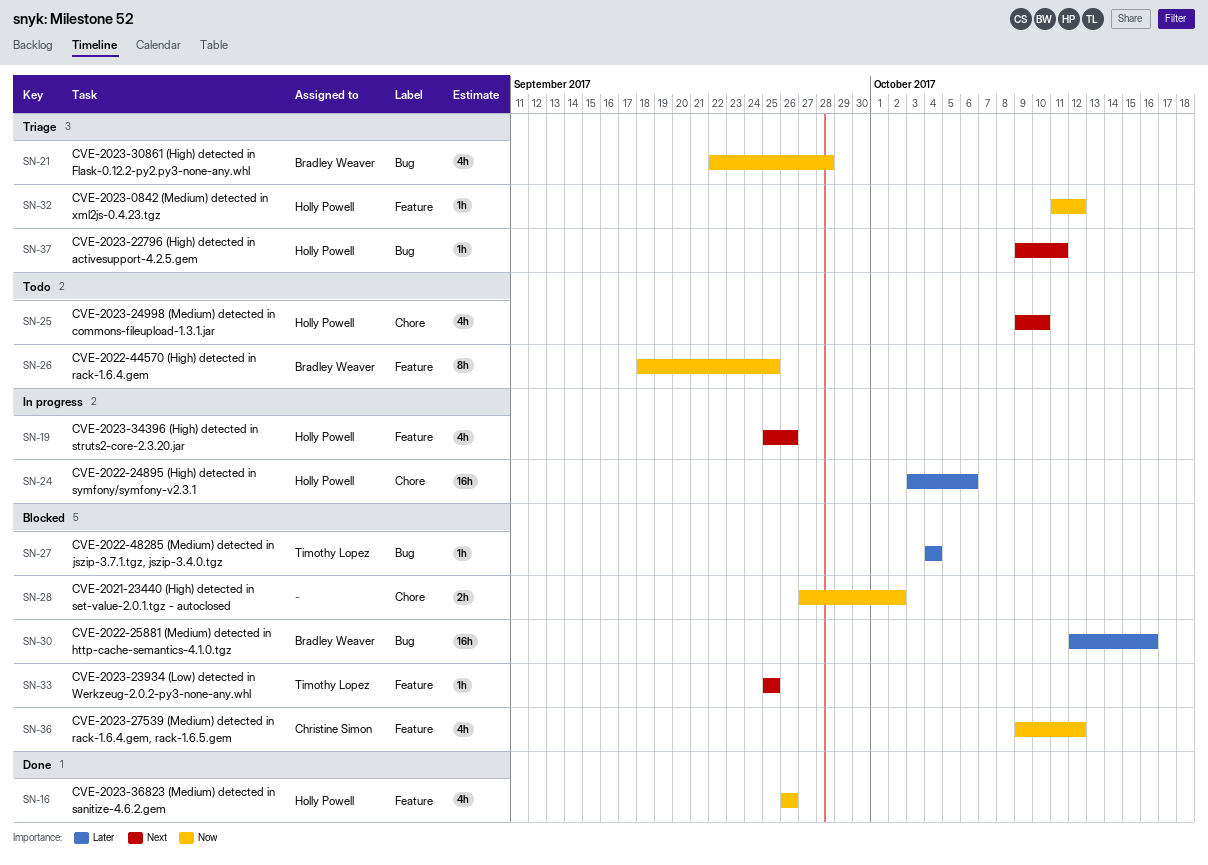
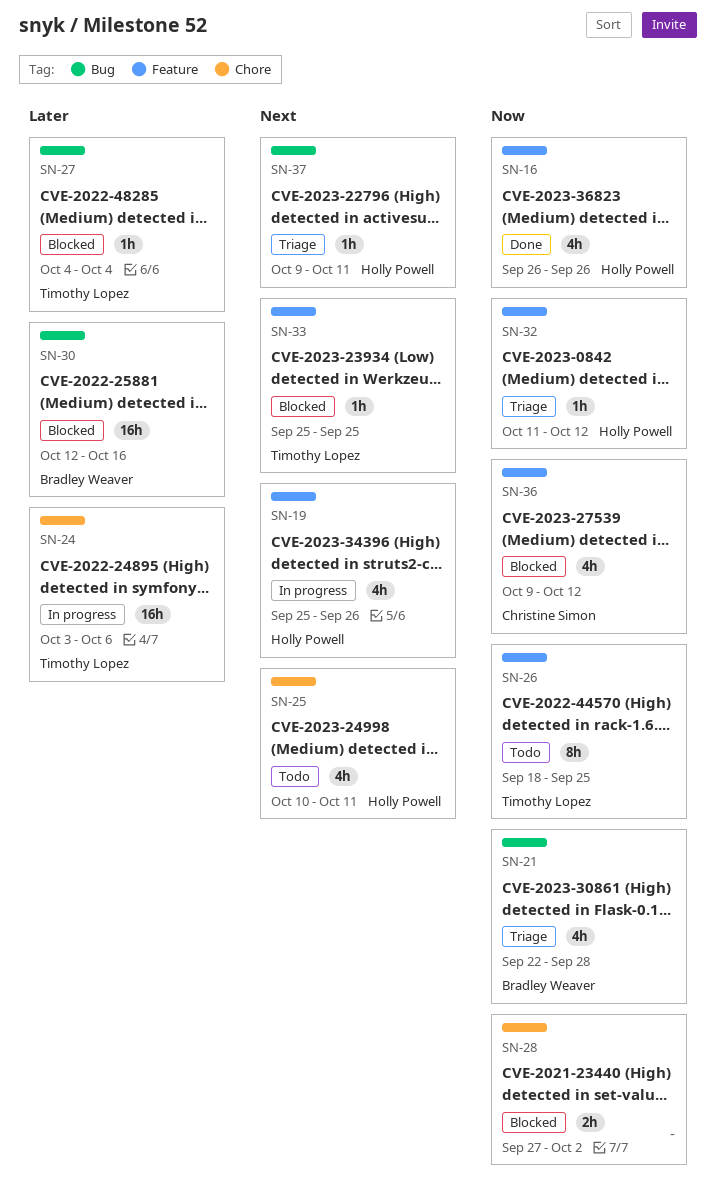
SN-24, owner: Holly Powell -> Timothy Lopez
SN-25, start: Oct 9 -> Oct 10
SN-25, due: Oct 10 -> Oct 11
SN-26, owner: Bradley Weaver -> Timothy Lopez

